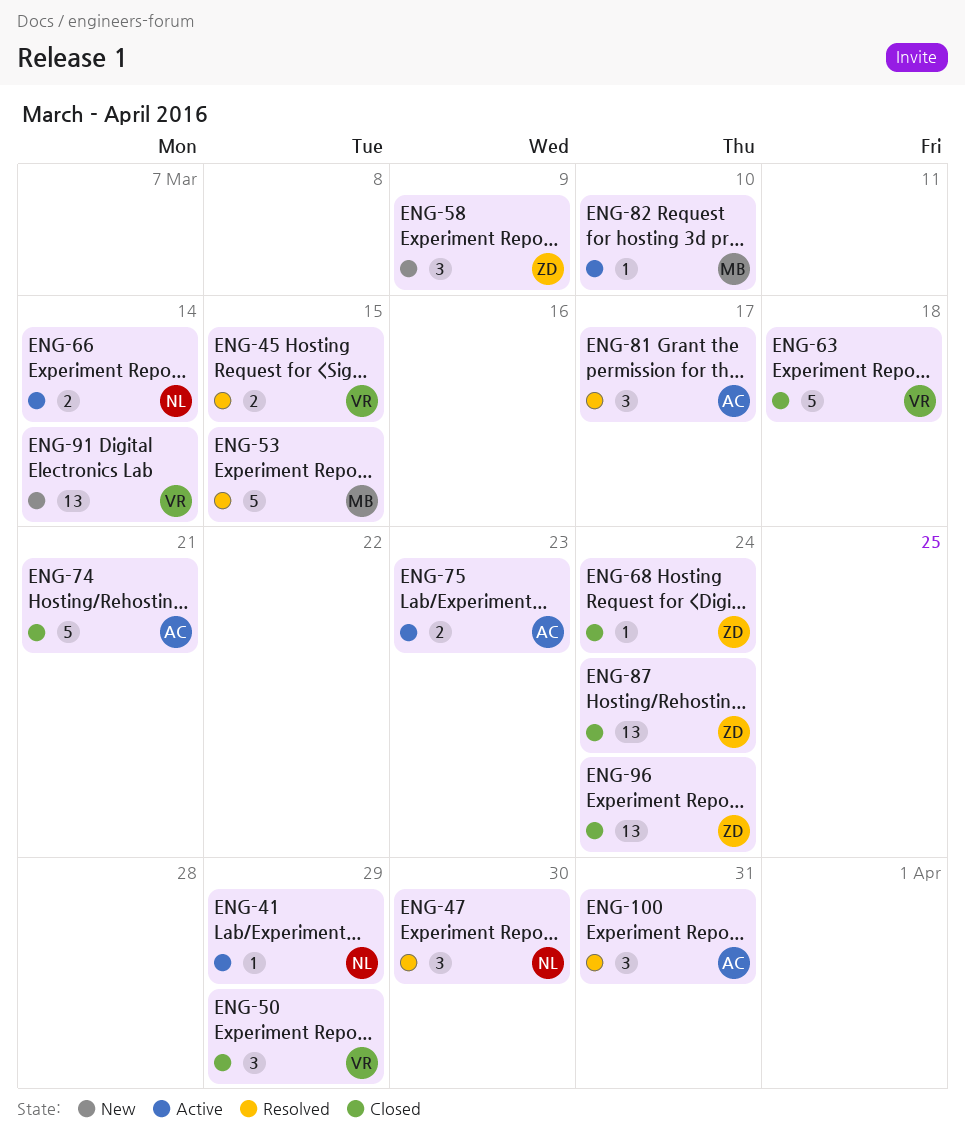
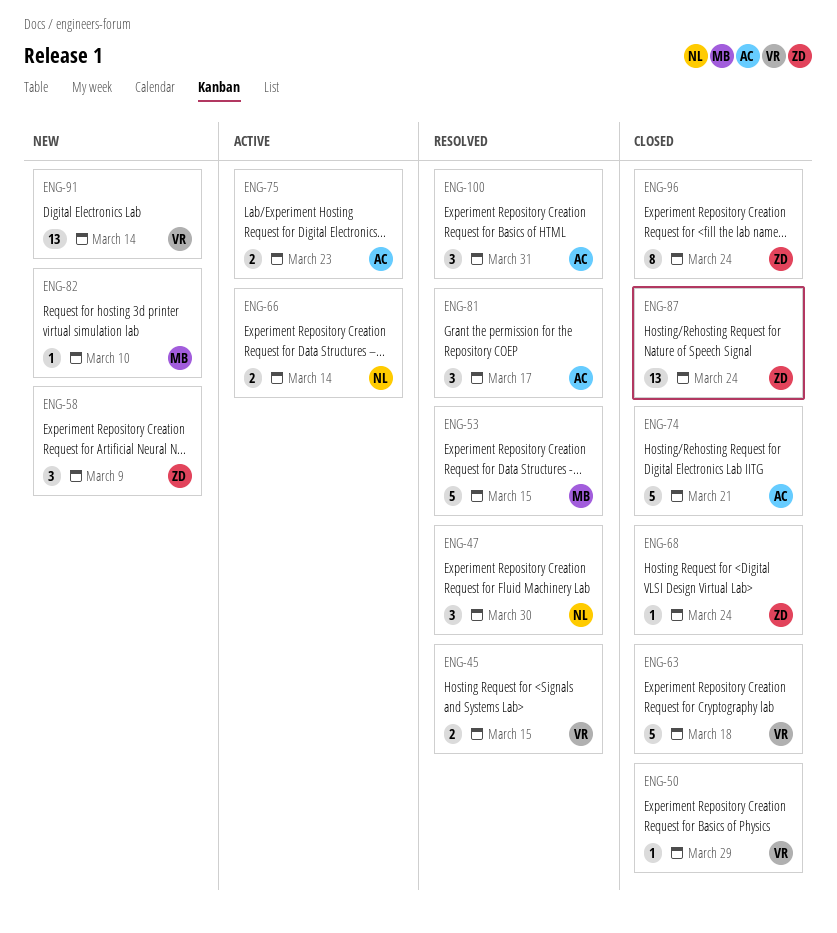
ENG-41: present -> none
ENG-50, estimate: 3 -> 1
ENG-82, status: Active -> New
ENG-96, estimate: 13 -> 8

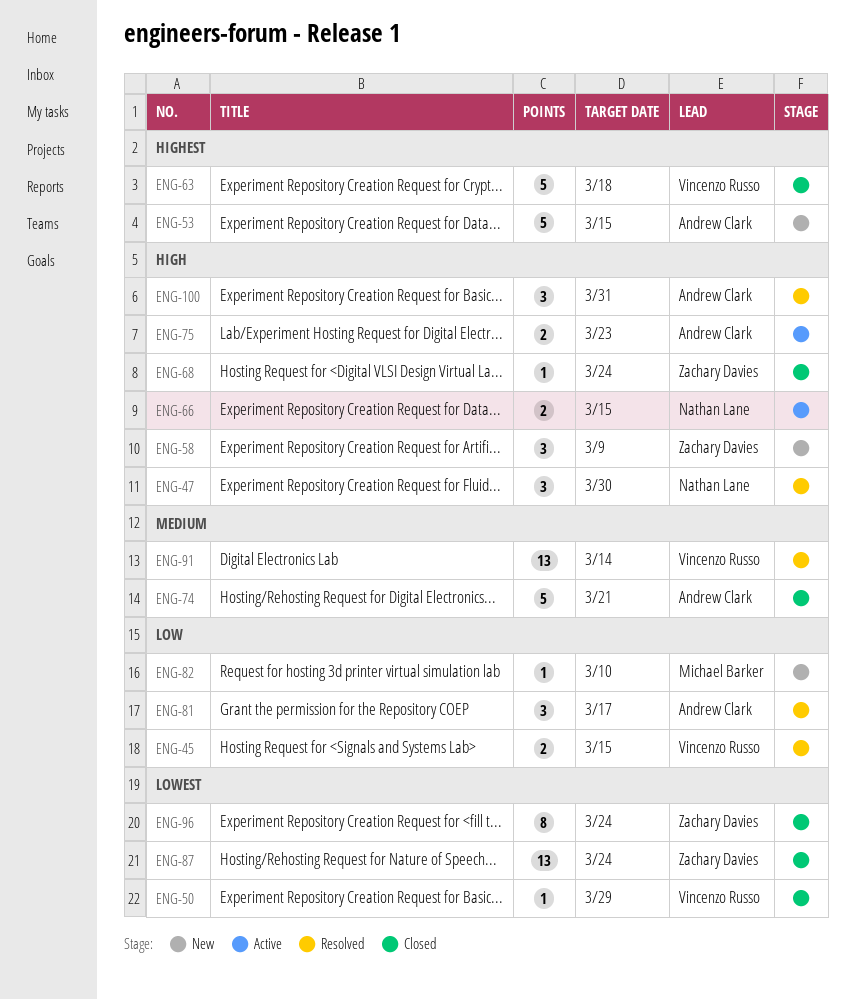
ENG-53, status: Resolved -> New
ENG-53, owner: Michael Barker -> Andrew Clark
ENG-66, due: Mar 14 -> Mar 15
ENG-91, status: New -> Resolved

